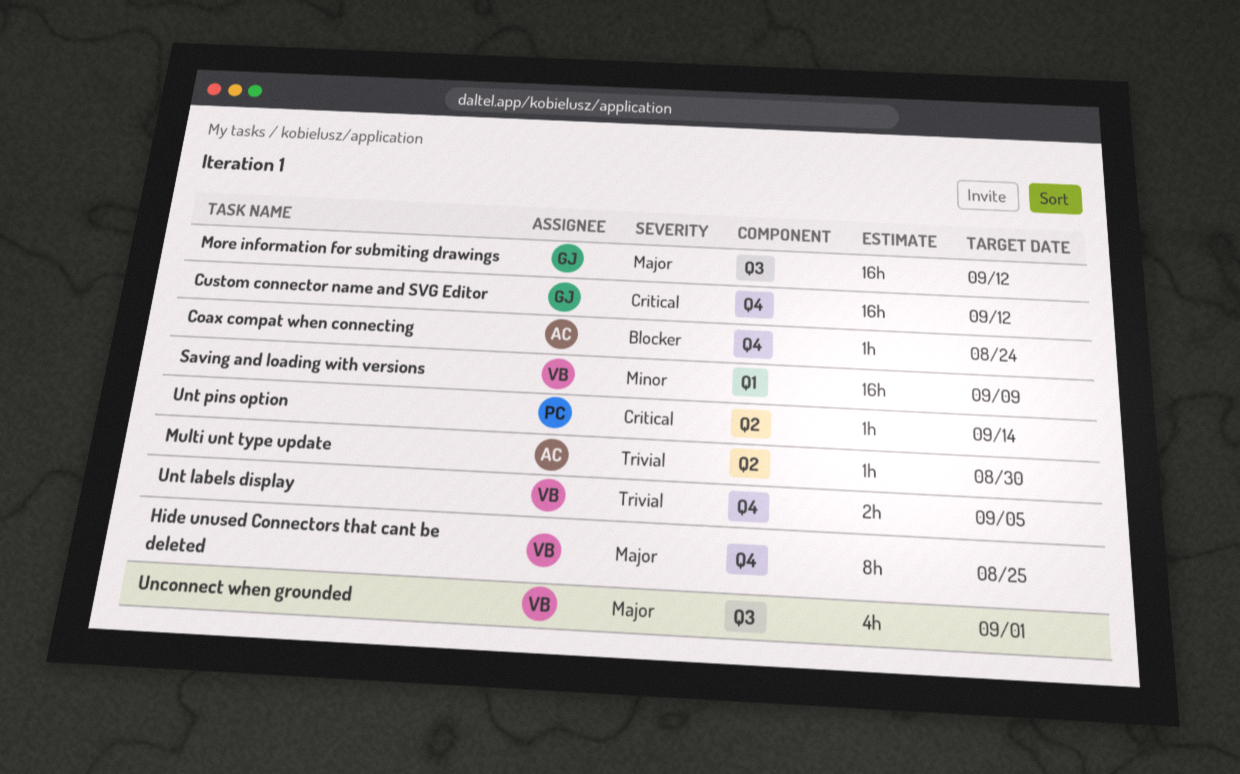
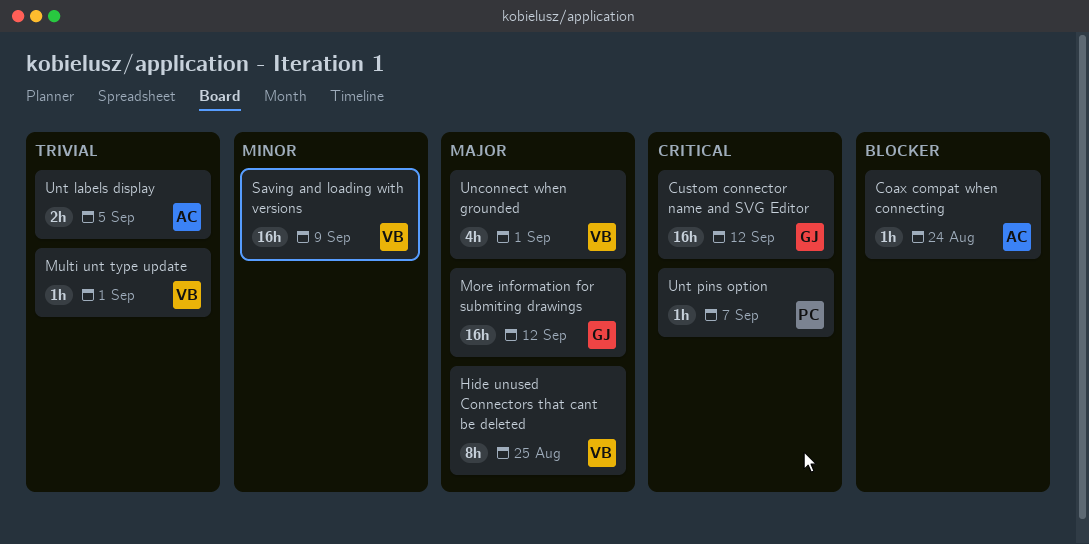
Multi unt type update, owner: AC -> VB
Multi unt type update, due: Aug 30 -> Sep 1
Unt labels display, owner: VB -> AC
Unt pins option, due: Sep 14 -> Sep 7

